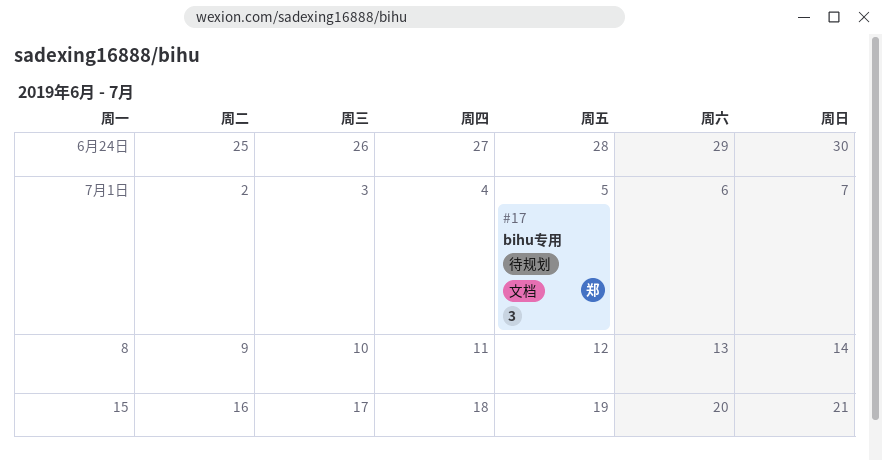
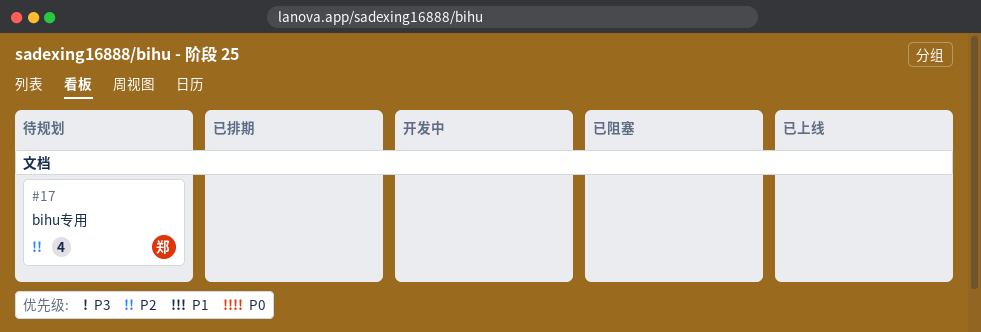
#17, estimate: 3 -> 4

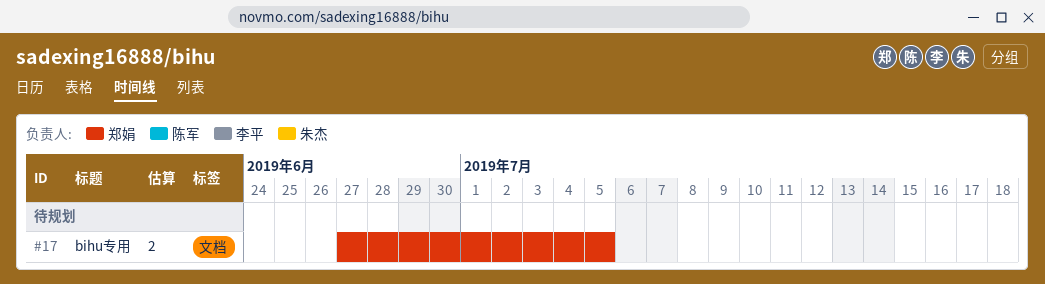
#17, estimate: 4 -> 2

